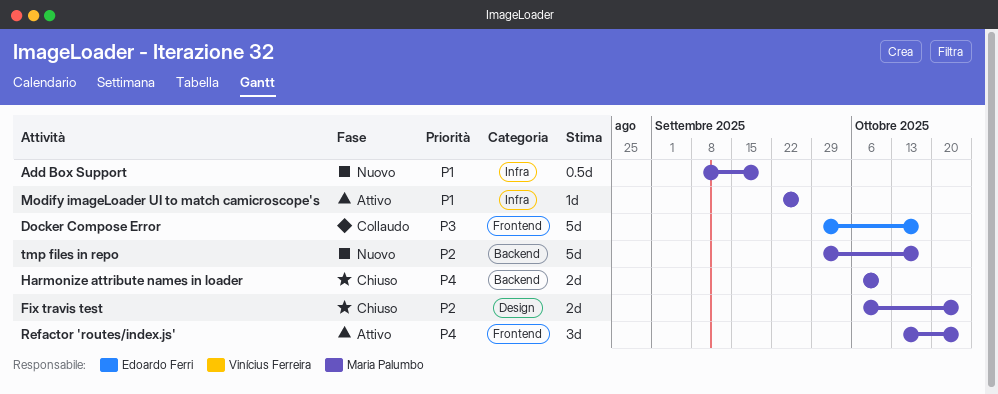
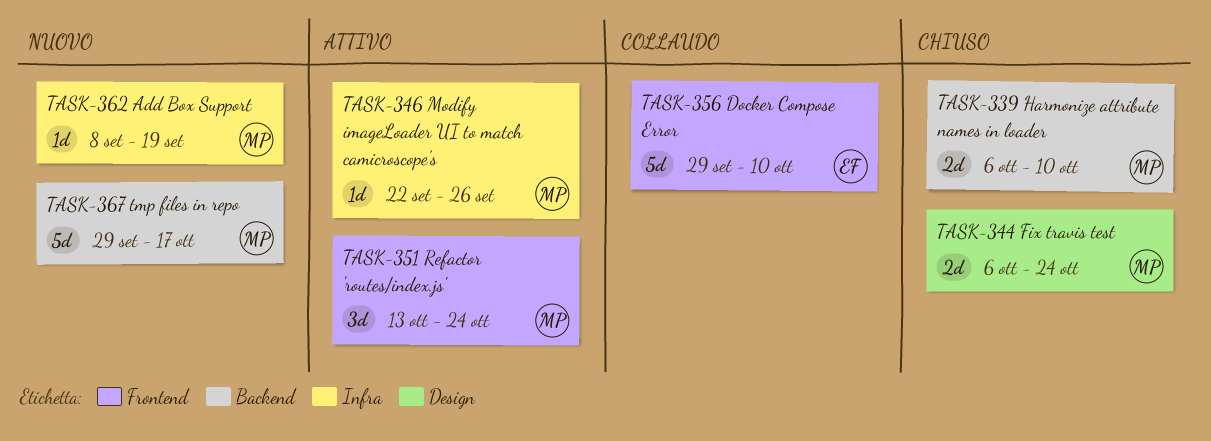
Add Box Support, estimate: 0.5d -> 1d
Docker Compose Error, due: Oct 17 -> Oct 10

